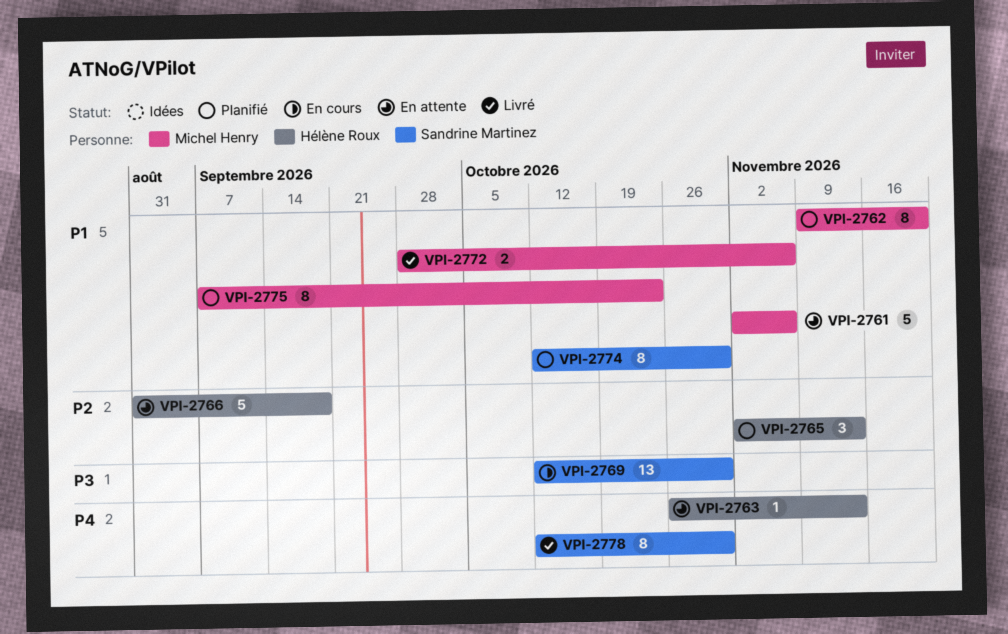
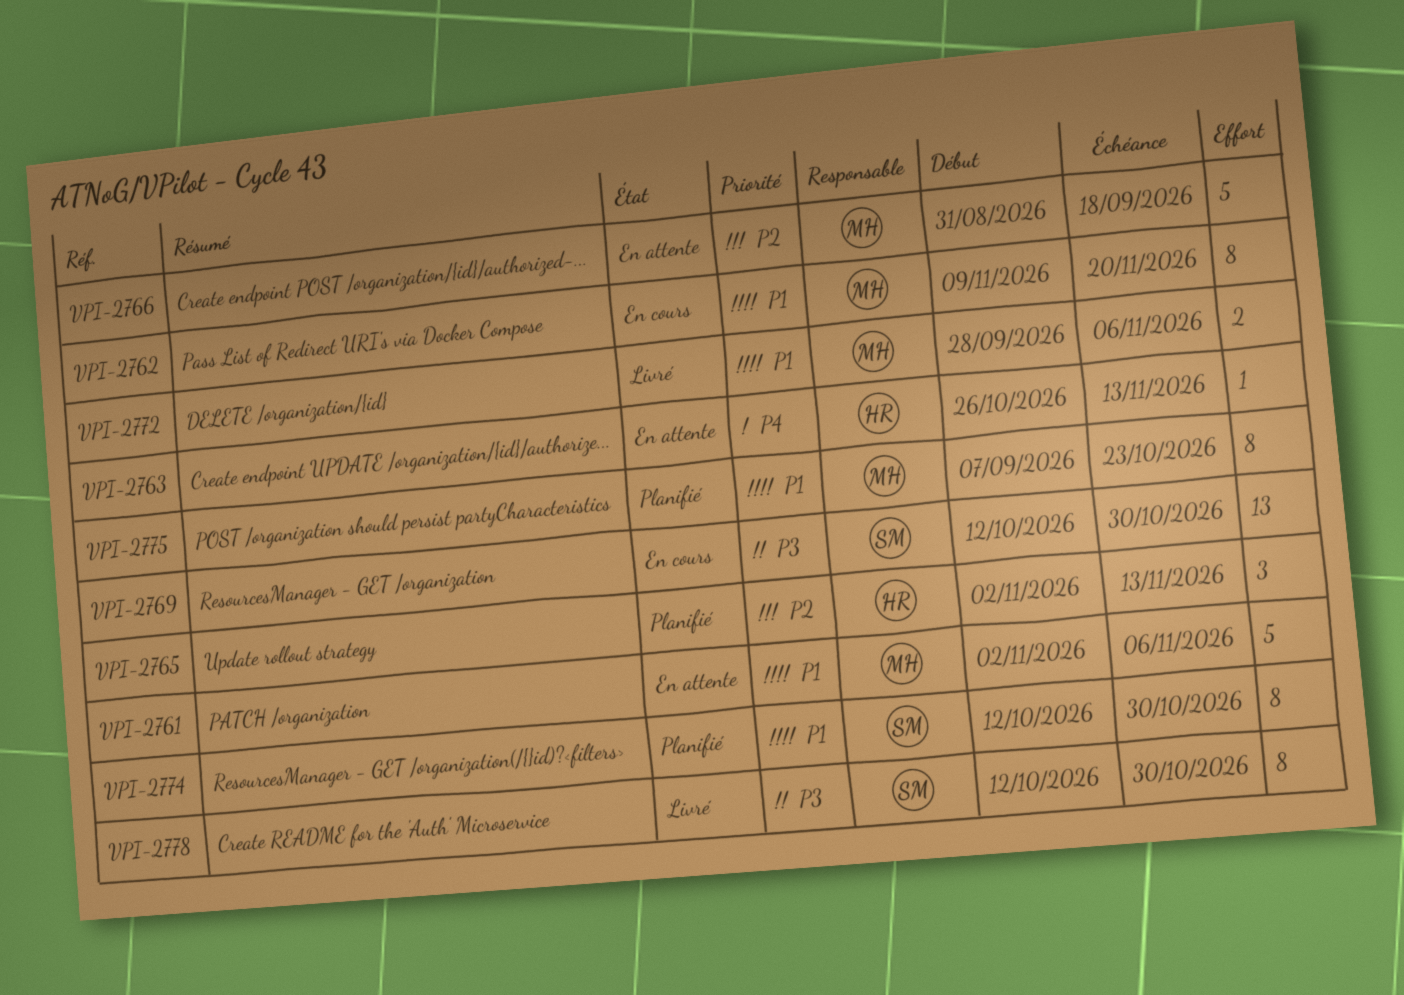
VPI-2762, status: Planifié -> En cours
VPI-2766, owner: Hélène Roux -> Michel Henry
VPI-2778, priority: P4 -> P3

